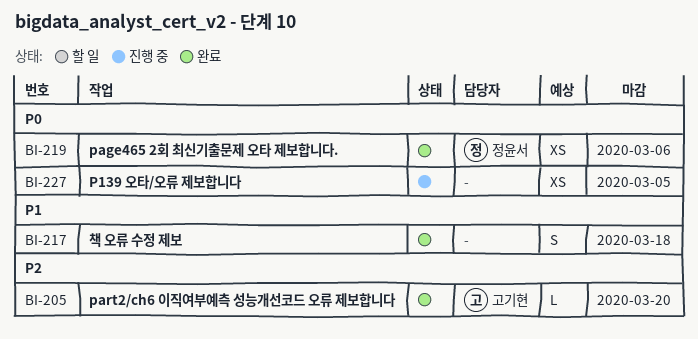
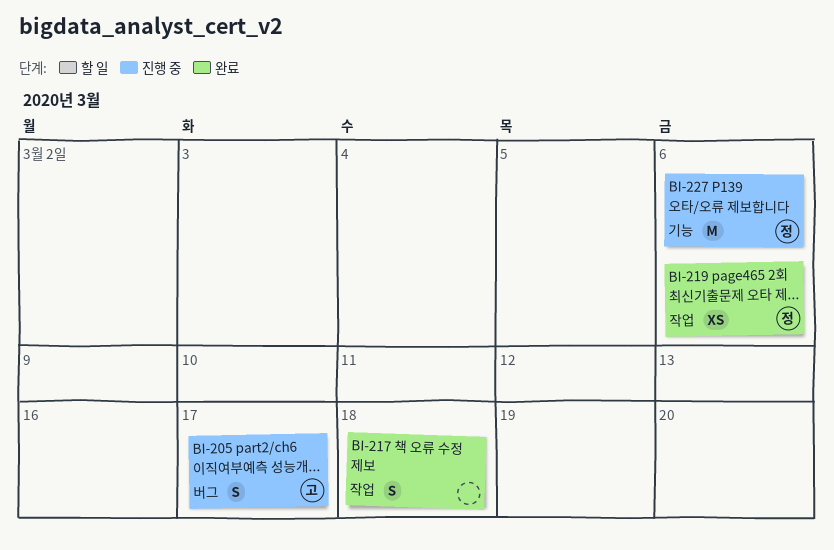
BI-205, status: 완료 -> 진행 중
BI-205, estimate: L -> S
BI-205, due: Mar 20 -> Mar 17
BI-227, owner: none -> 정윤서
BI-227, estimate: XS -> M
BI-227, due: Mar 5 -> Mar 6

